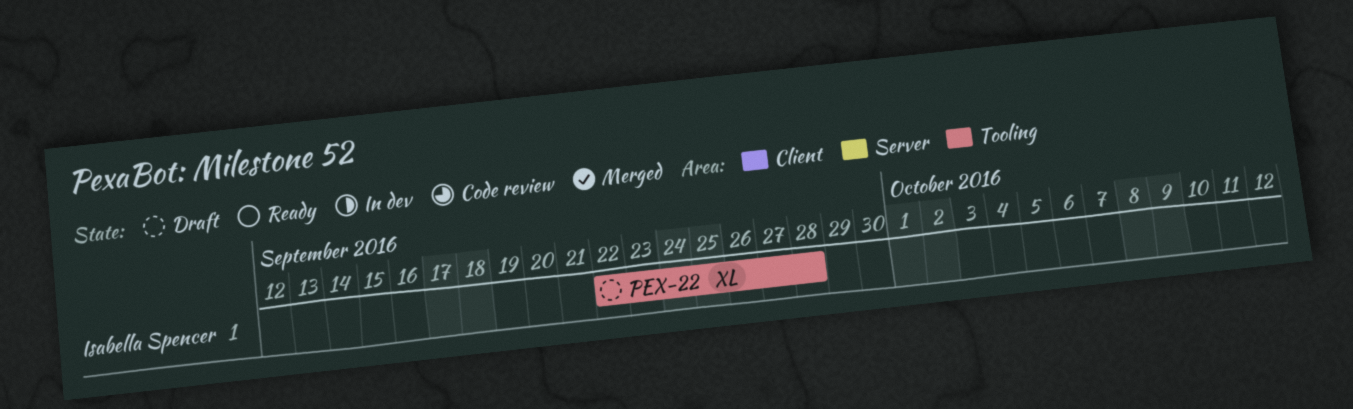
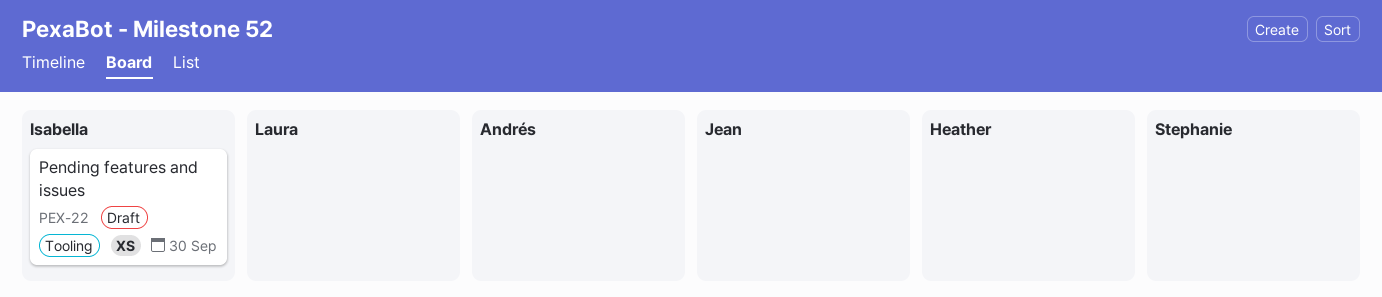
PEX-22, estimate: XL -> XS
PEX-22, due: Sep 28 -> Sep 30

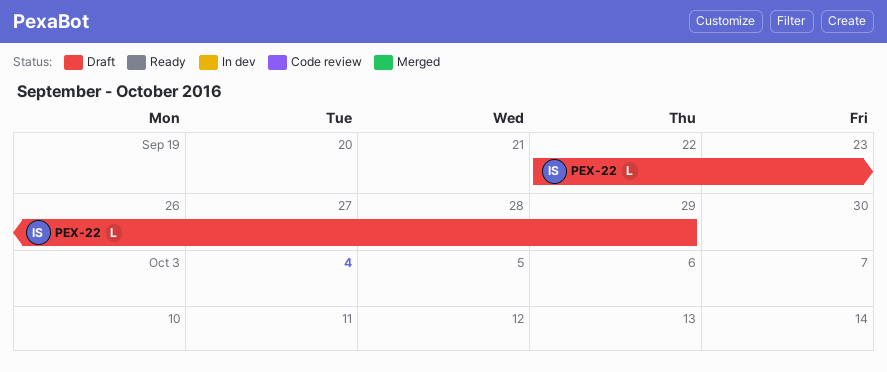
PEX-22, estimate: XS -> L
PEX-22, due: Sep 30 -> Sep 29

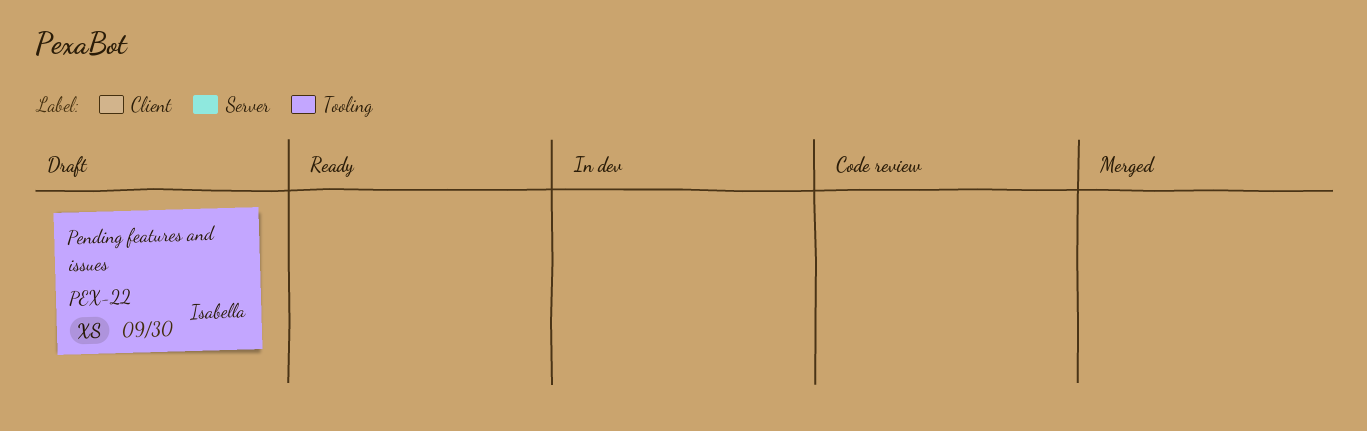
PEX-22, estimate: L -> XS
PEX-22, due: Sep 29 -> Sep 30

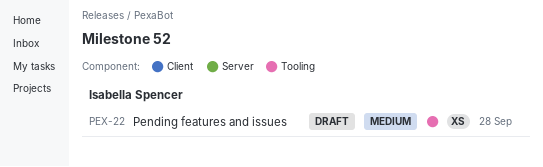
PEX-22, due: Sep 30 -> Sep 28

